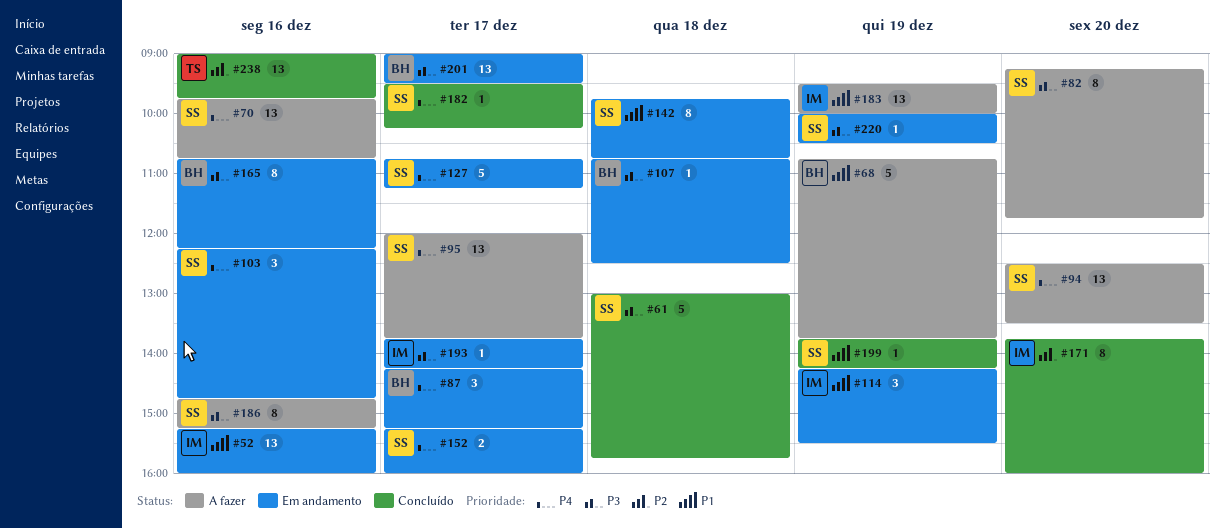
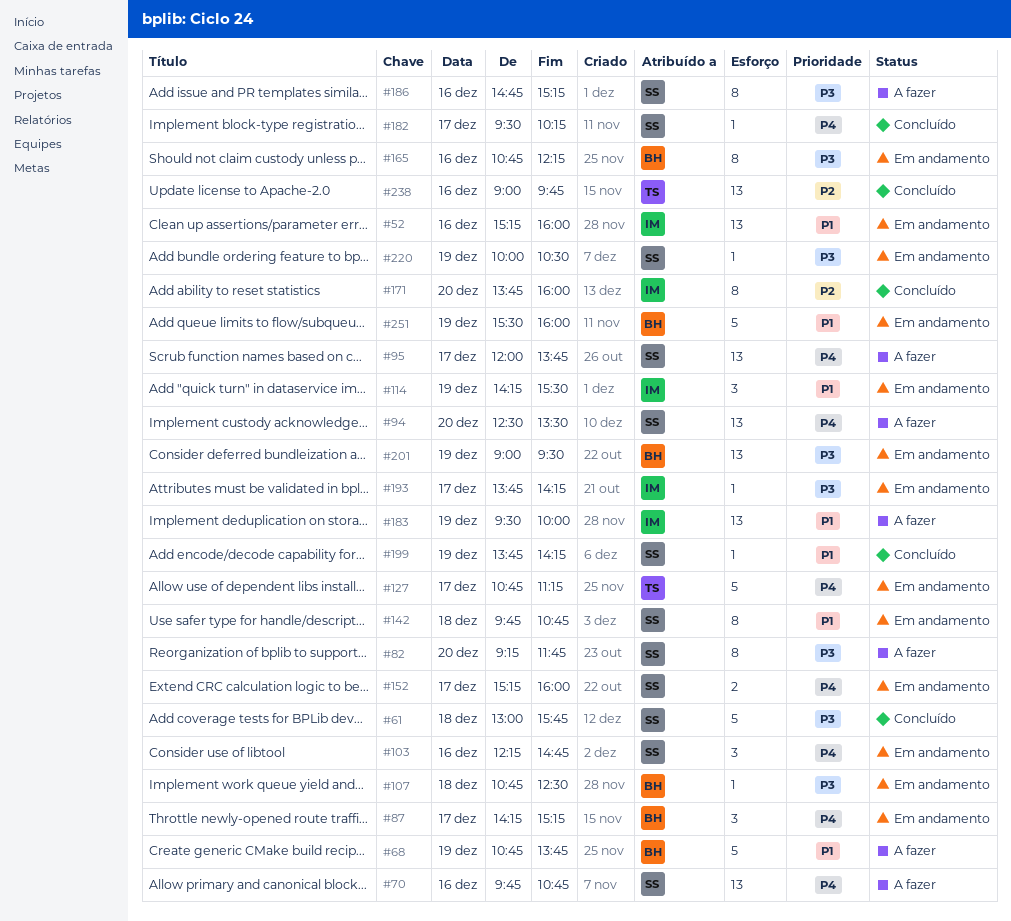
#127, owner: SS -> TS
#201, day: Dec 17 -> Dec 19
#251: none -> present

